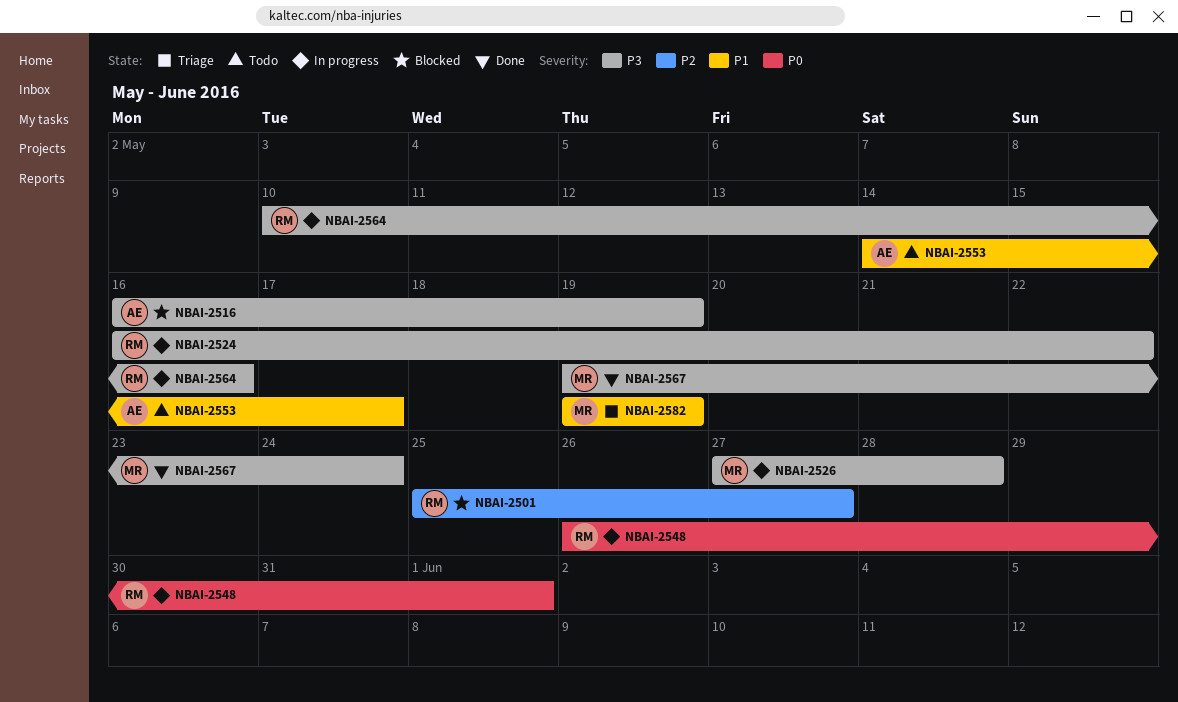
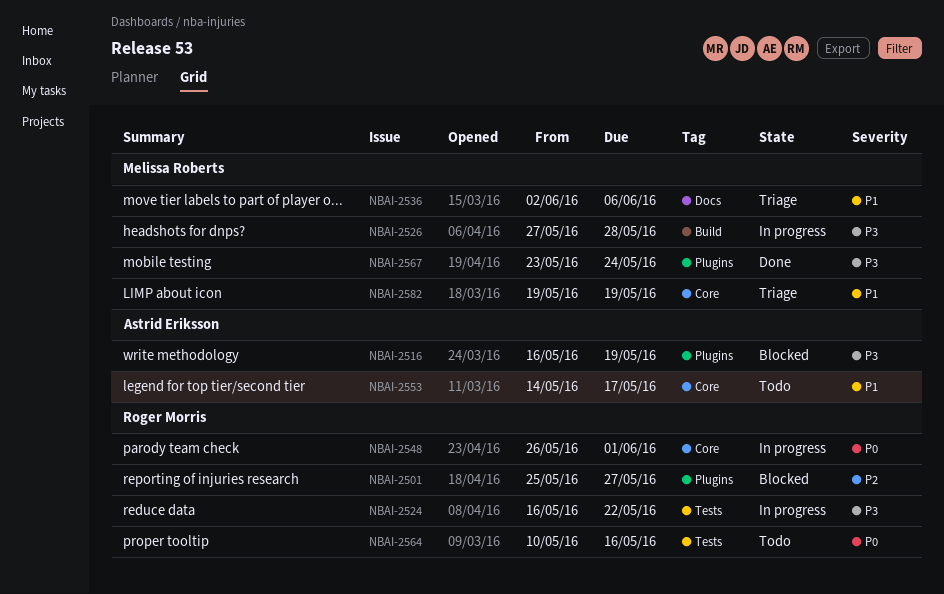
NBAI-2536: none -> present
NBAI-2564, status: In progress -> Todo
NBAI-2564, priority: P3 -> P0
NBAI-2567, start: May 19 -> May 23

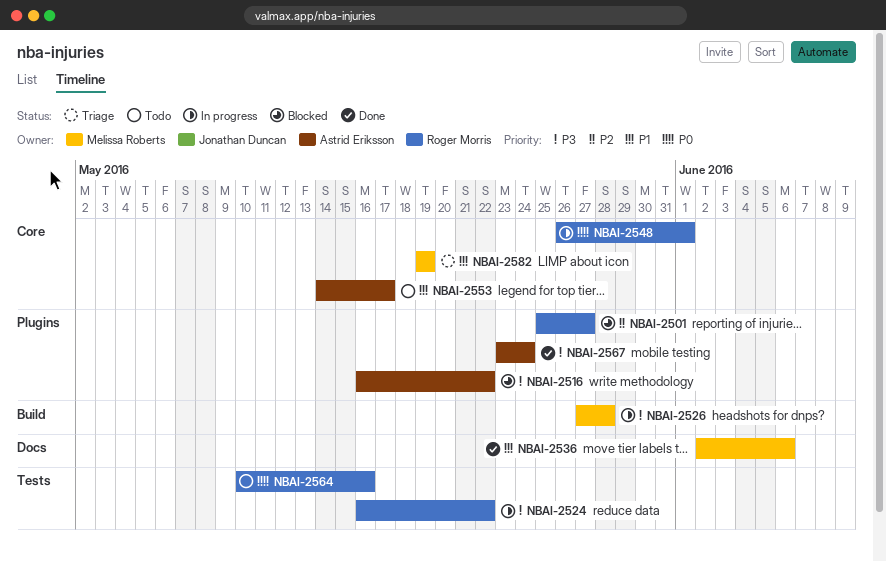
NBAI-2516, due: May 19 -> May 22
NBAI-2536, status: Triage -> Done
NBAI-2567, owner: Melissa Roberts -> Astrid Eriksson

